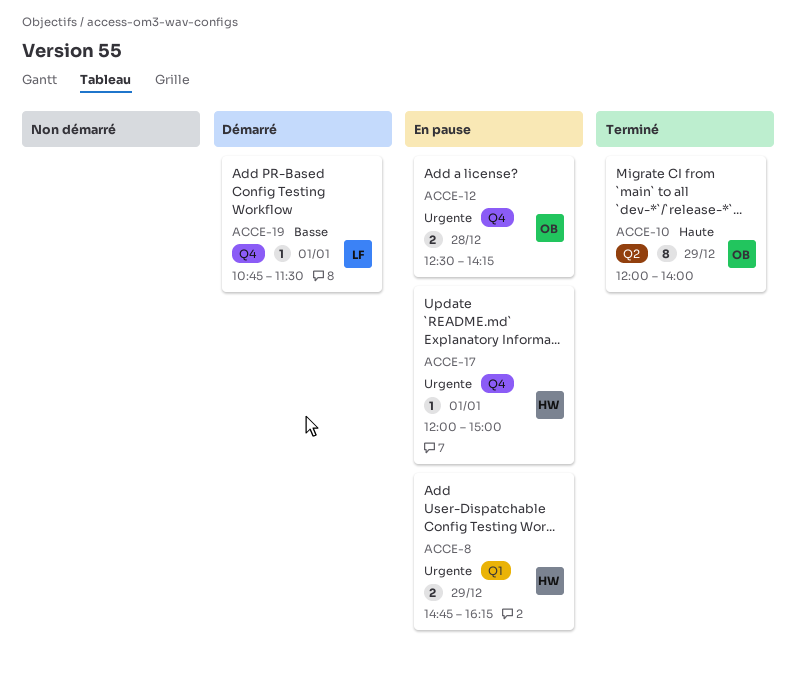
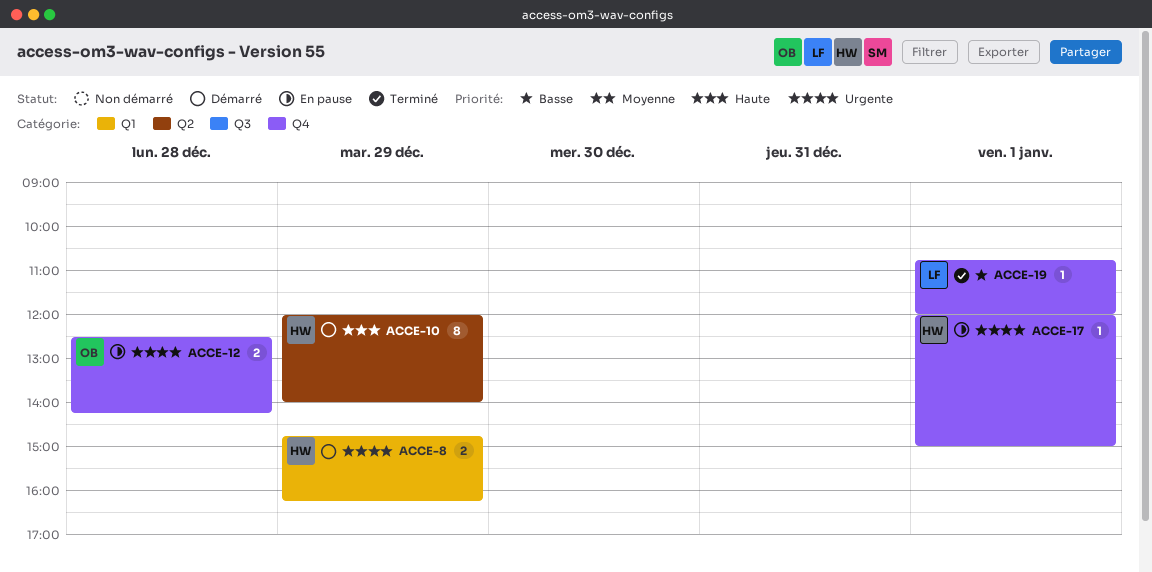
ACCE-8, status: En pause -> Démarré
ACCE-10, status: Terminé -> Démarré
ACCE-10, owner: OB -> HW
ACCE-19, status: Démarré -> Terminé
ACCE-19, ends: 11:30 -> 12:00

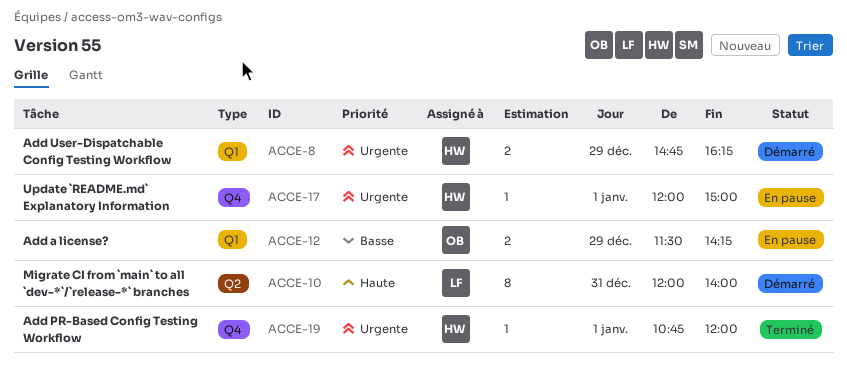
ACCE-10, owner: HW -> LF
ACCE-10, day: Dec 29 -> Dec 31
ACCE-12, priority: Urgente -> Basse
ACCE-12, label: Q4 -> Q1
ACCE-12, day: Dec 28 -> Dec 29
ACCE-12, begins: 12:30 -> 11:30
ACCE-19, owner: LF -> HW
ACCE-19, priority: Basse -> Urgente

